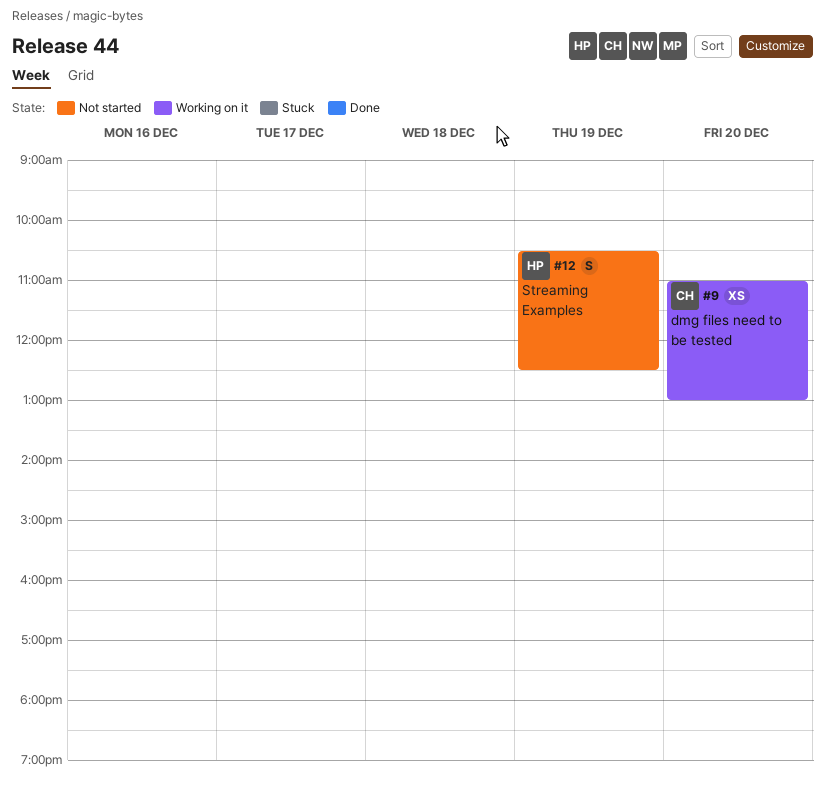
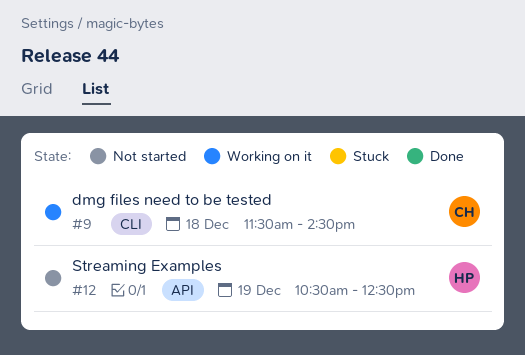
#9, day: Dec 20 -> Dec 18
#9, begins: 11:00 -> 11:30
#9, ends: 13:00 -> 14:30

